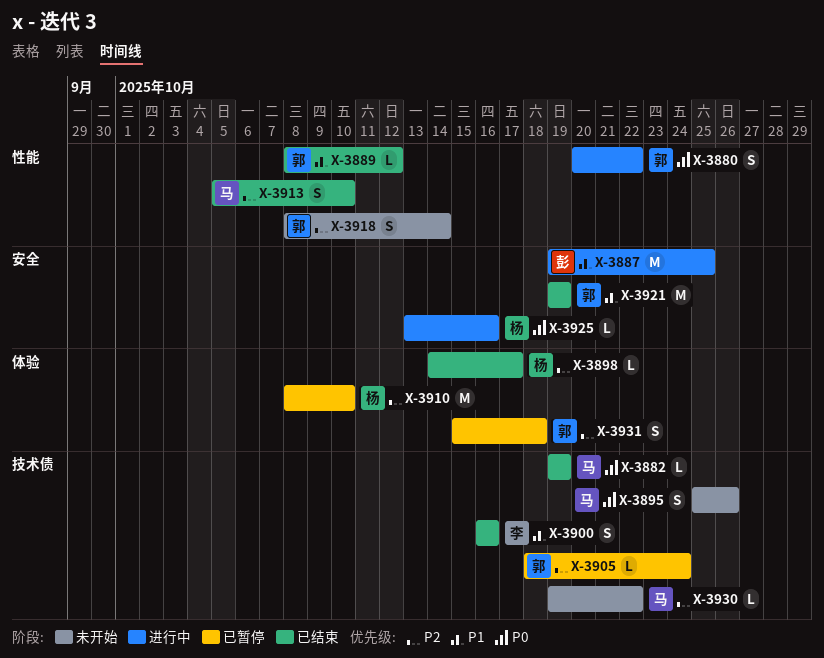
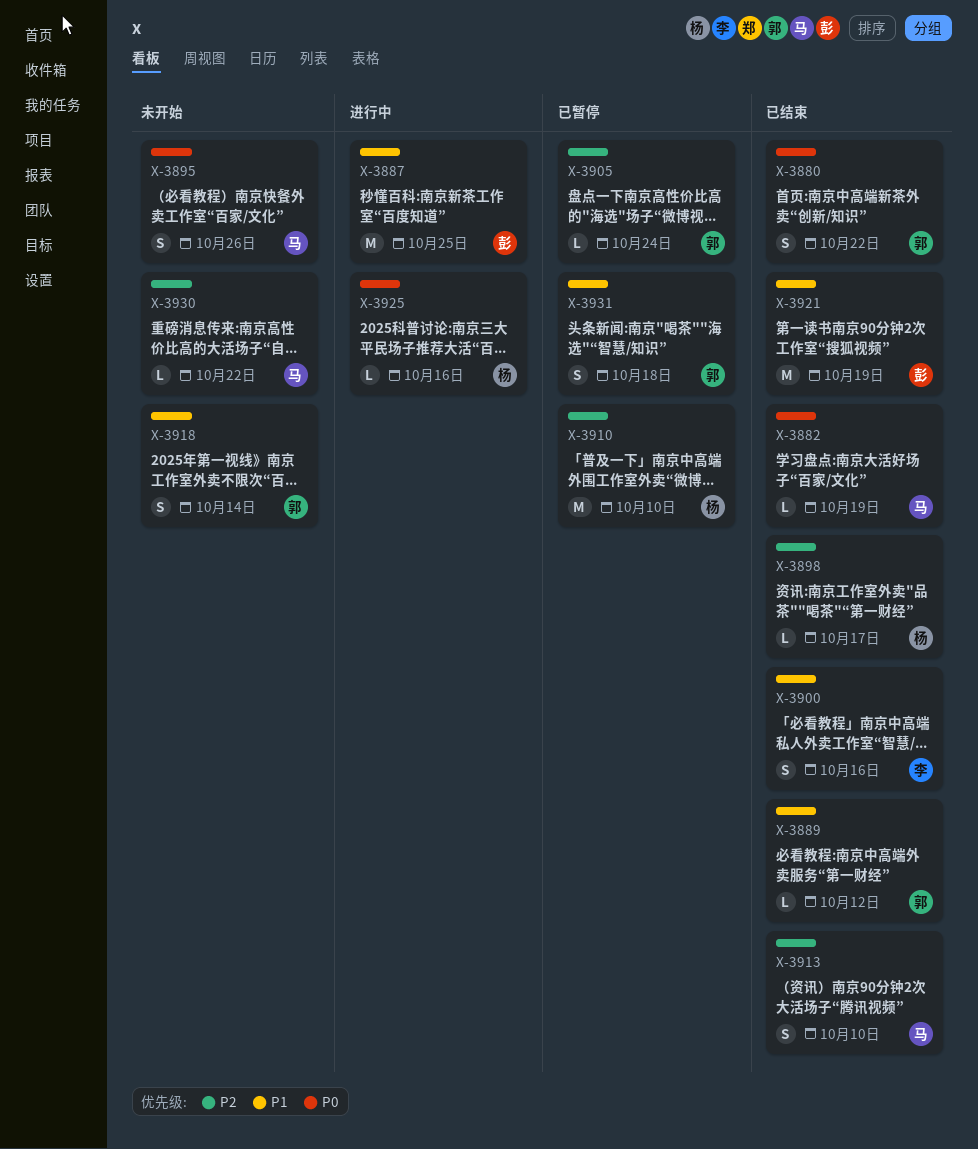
X-3880, status: 进行中 -> 已结束
X-3918, priority: P2 -> P1
X-3921, owner: 郭 -> 彭
X-3931, priority: P2 -> P1

